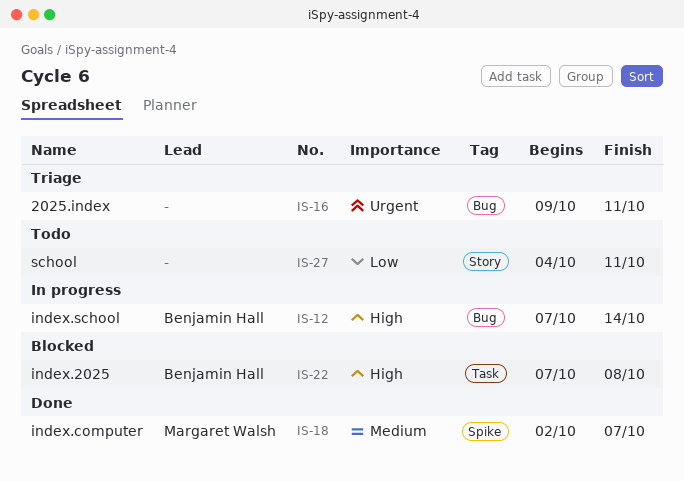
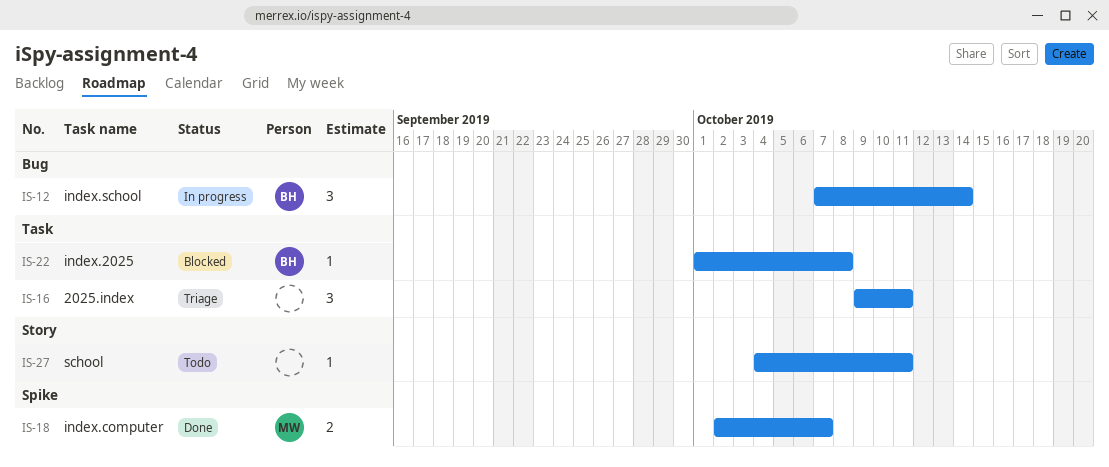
IS-16, label: Bug -> Task
IS-22, start: Oct 7 -> Oct 1

